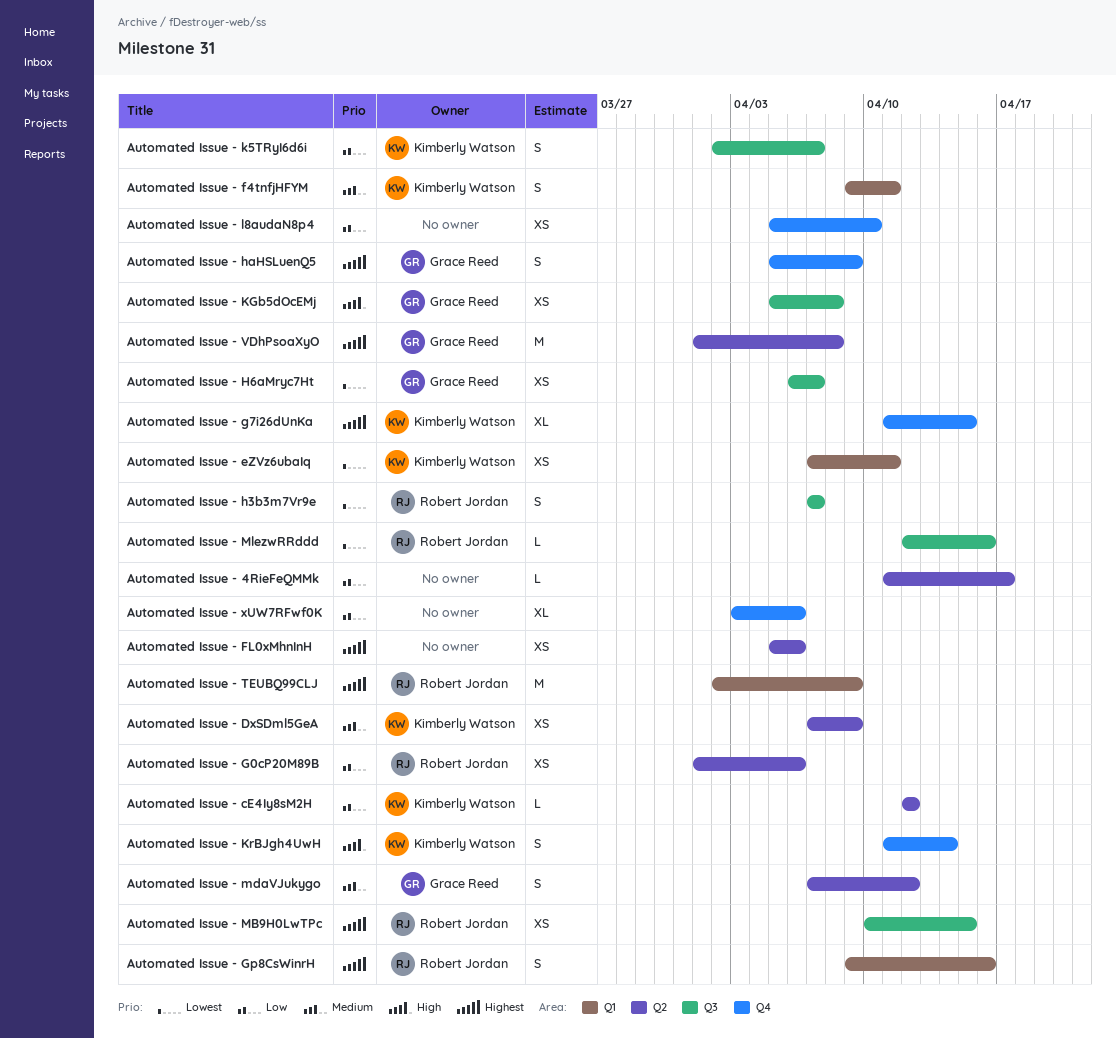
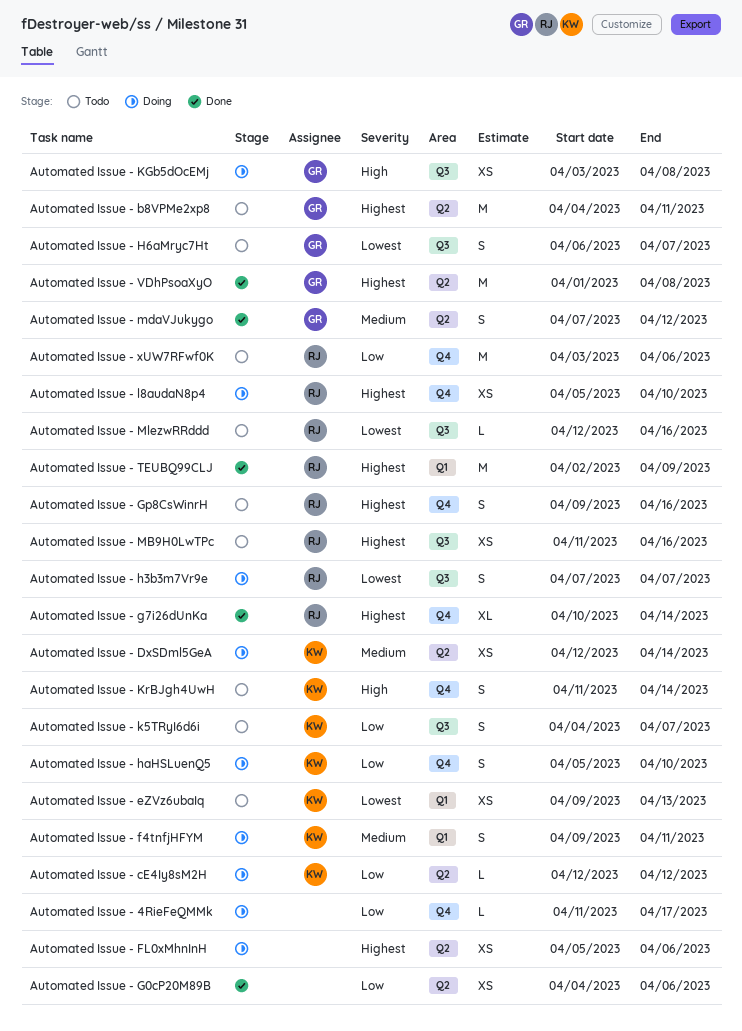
Automated Issue - 4RieFeQMMk, label: Q2 -> Q4
Automated Issue - b8VPMe2xp8: none -> present
Automated Issue - DxSDml5GeA, start: Apr 7 -> Apr 12
Automated Issue - DxSDml5GeA, due: Apr 9 -> Apr 14
Automated Issue - eZVz6ubaIq, start: Apr 7 -> Apr 9
Automated Issue - eZVz6ubaIq, due: Apr 11 -> Apr 13
Automated Issue - G0cP20M89B, owner: Robert Jordan -> none
Automated Issue - G0cP20M89B, start: Apr 1 -> Apr 4
Automated Issue - g7i26dUnKa, owner: Kimberly Watson -> Robert Jordan
Automated Issue - g7i26dUnKa, start: Apr 11 -> Apr 10
Automated Issue - g7i26dUnKa, due: Apr 15 -> Apr 14
Automated Issue - Gp8CsWinrH, label: Q1 -> Q4
Automated Issue - H6aMryc7Ht, estimate: XS -> S
Automated Issue - haHSLuenQ5, owner: Grace Reed -> Kimberly Watson
Automated Issue - haHSLuenQ5, priority: Highest -> Low
Automated Issue - haHSLuenQ5, due: Apr 9 -> Apr 10
Automated Issue - k5TRyI6d6i, start: Apr 2 -> Apr 4
Automated Issue - KGb5dOcEMj, start: Apr 5 -> Apr 3
Automated Issue - l8audaN8p4, owner: none -> Robert Jordan
Automated Issue - l8audaN8p4, priority: Low -> Highest
Automated Issue - MB9H0LwTPc, start: Apr 10 -> Apr 11
Automated Issue - MB9H0LwTPc, due: Apr 15 -> Apr 16
Automated Issue - xUW7RFwf0K, owner: none -> Robert Jordan
Automated Issue - xUW7RFwf0K, estimate: XL -> M

